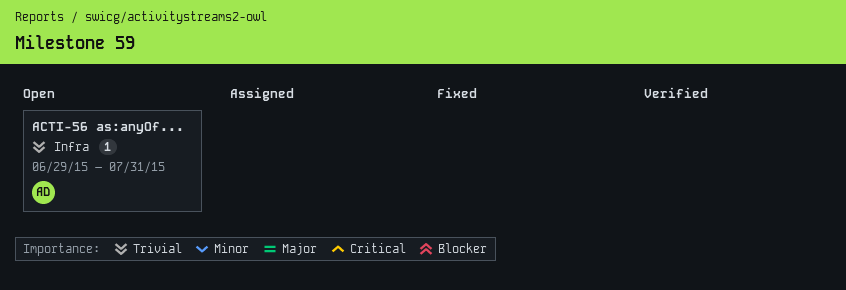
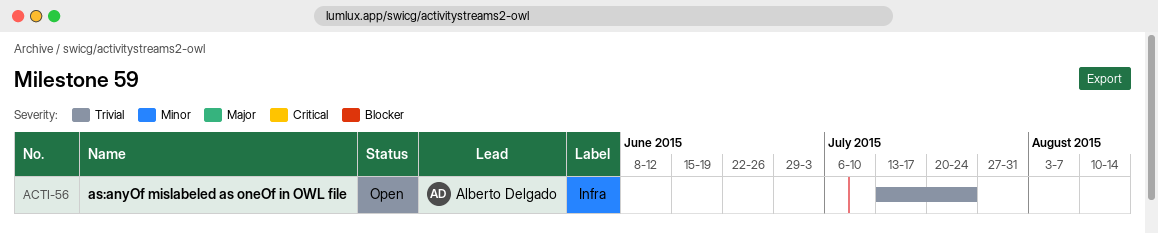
ACTI-56, start: Jun 29 -> Jul 13
ACTI-56, due: Jul 31 -> Jul 24

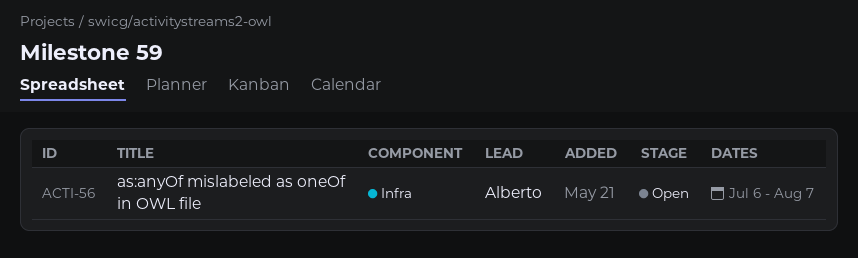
ACTI-56, start: Jul 13 -> Jul 6
ACTI-56, due: Jul 24 -> Aug 7

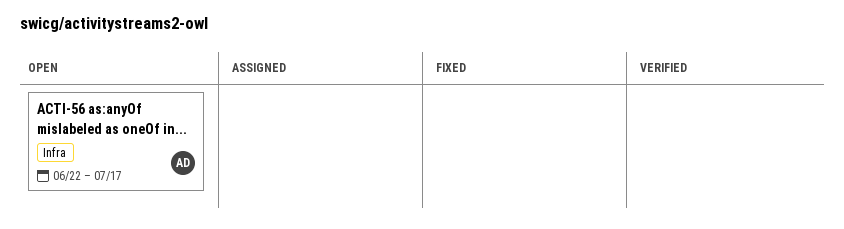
ACTI-56, start: Jul 6 -> Jun 22
ACTI-56, due: Aug 7 -> Jul 17

